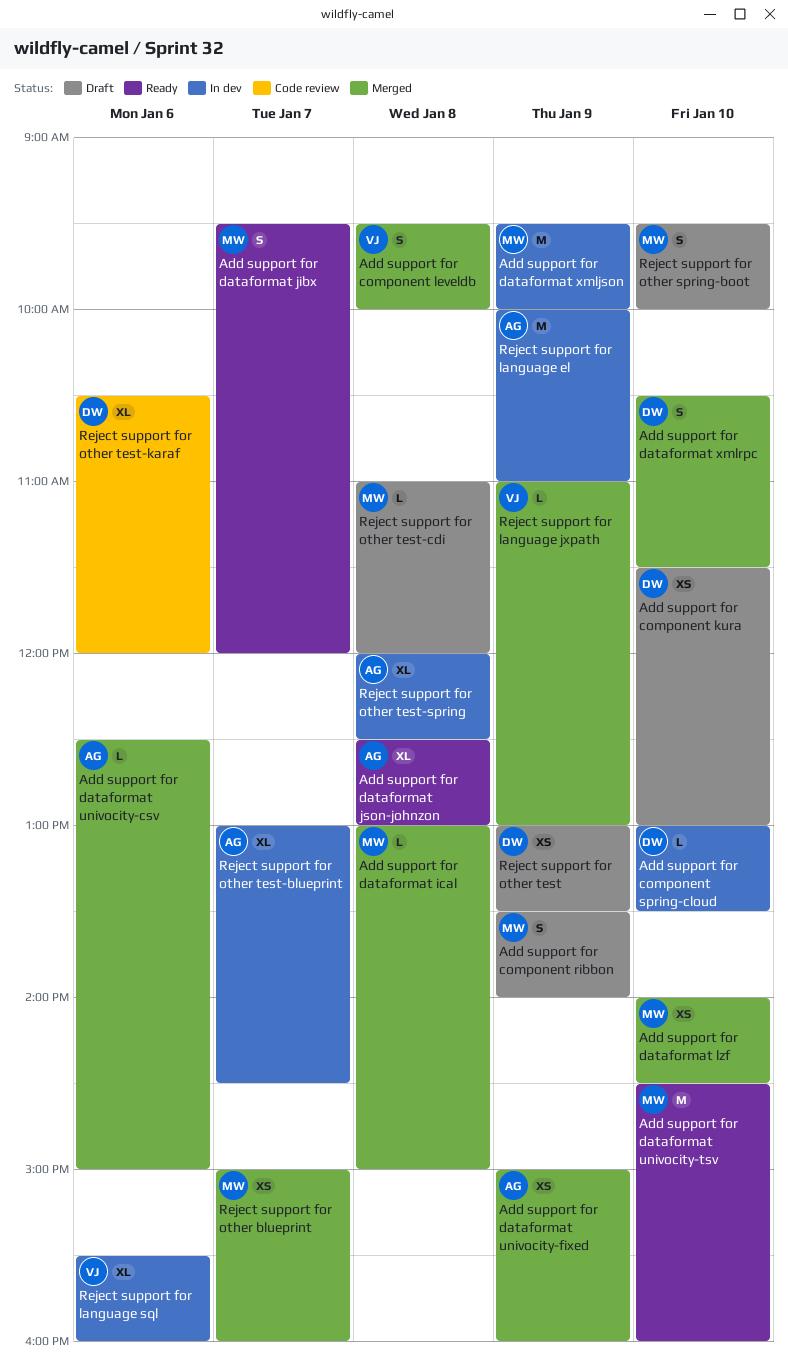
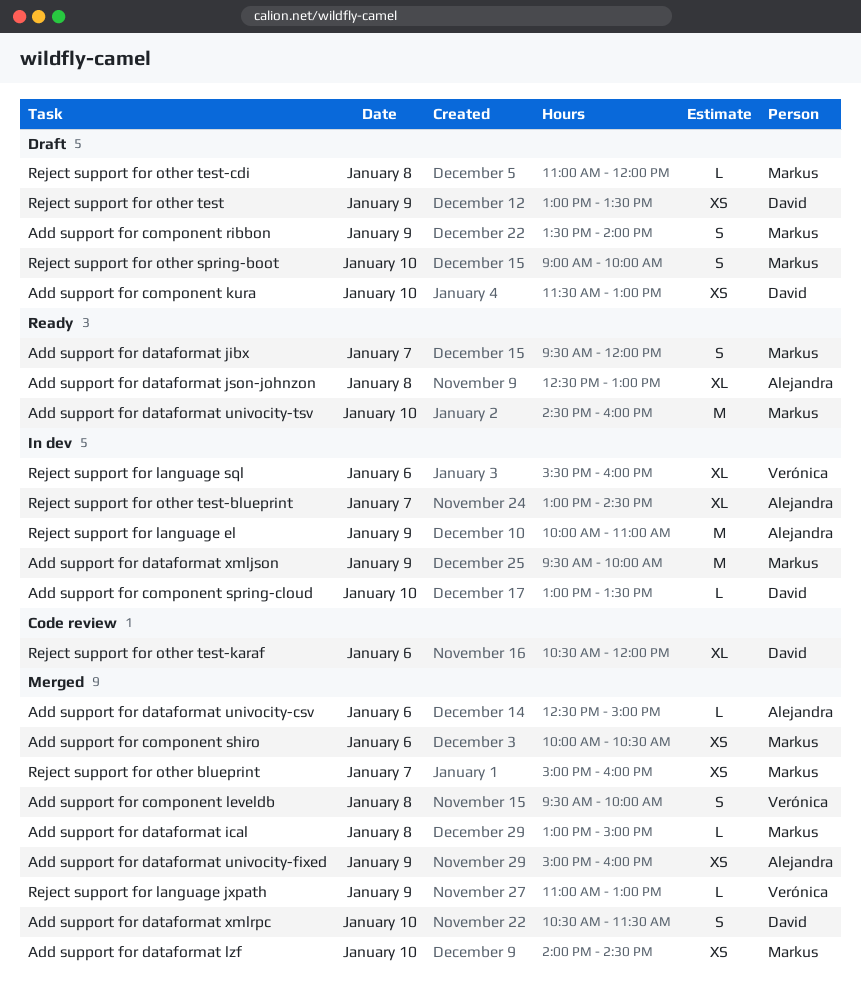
Add support for component shiro: none -> present
Reject support for other spring-boot, begins: 09:30 -> 09:00
Reject support for other test-spring: present -> none

